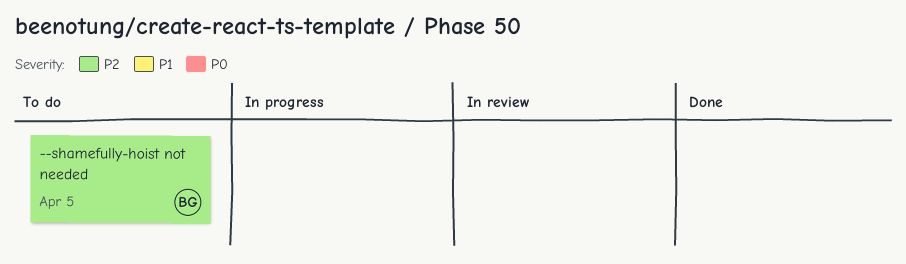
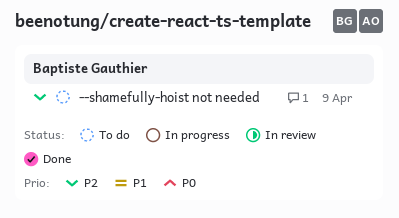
--shamefully-hoist not needed, due: Apr 5 -> Apr 9

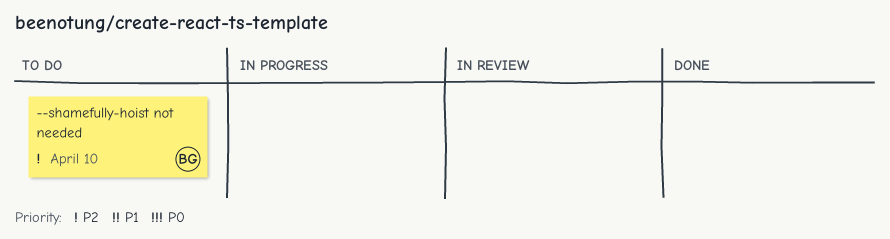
--shamefully-hoist not needed, due: Apr 9 -> Apr 10

